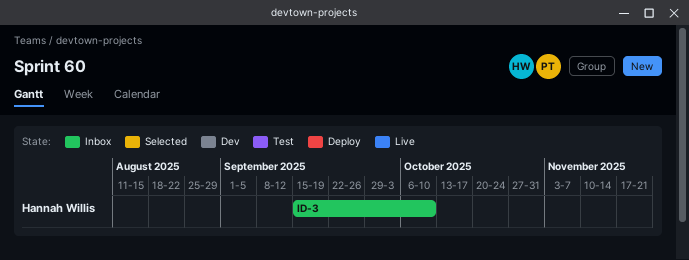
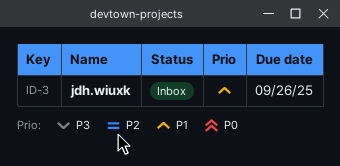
ID-3, due: Oct 10 -> Sep 26

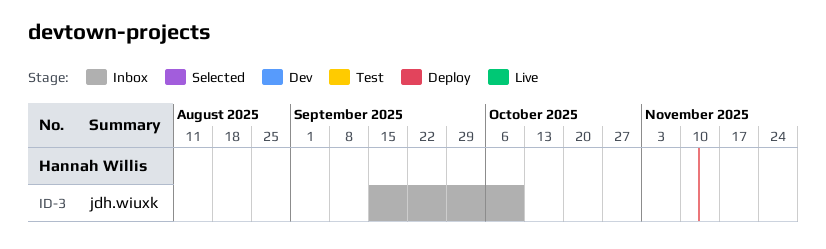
ID-3, due: Sep 26 -> Oct 10

